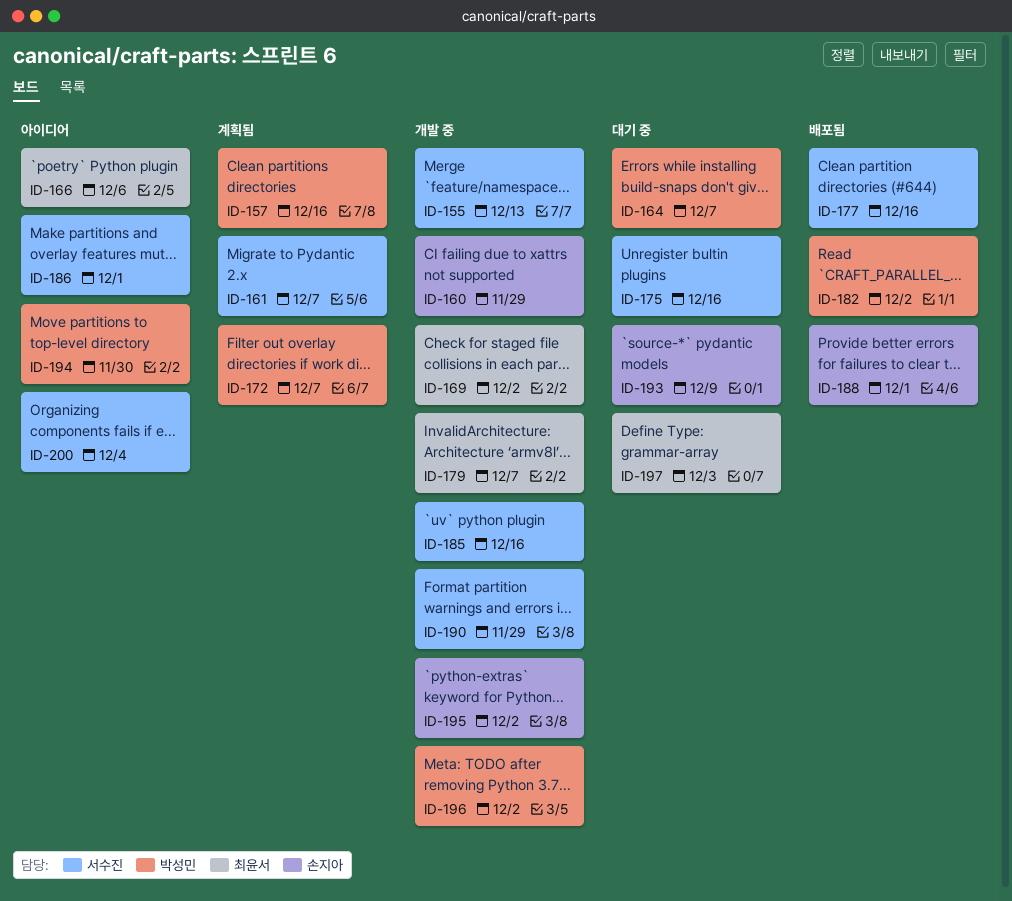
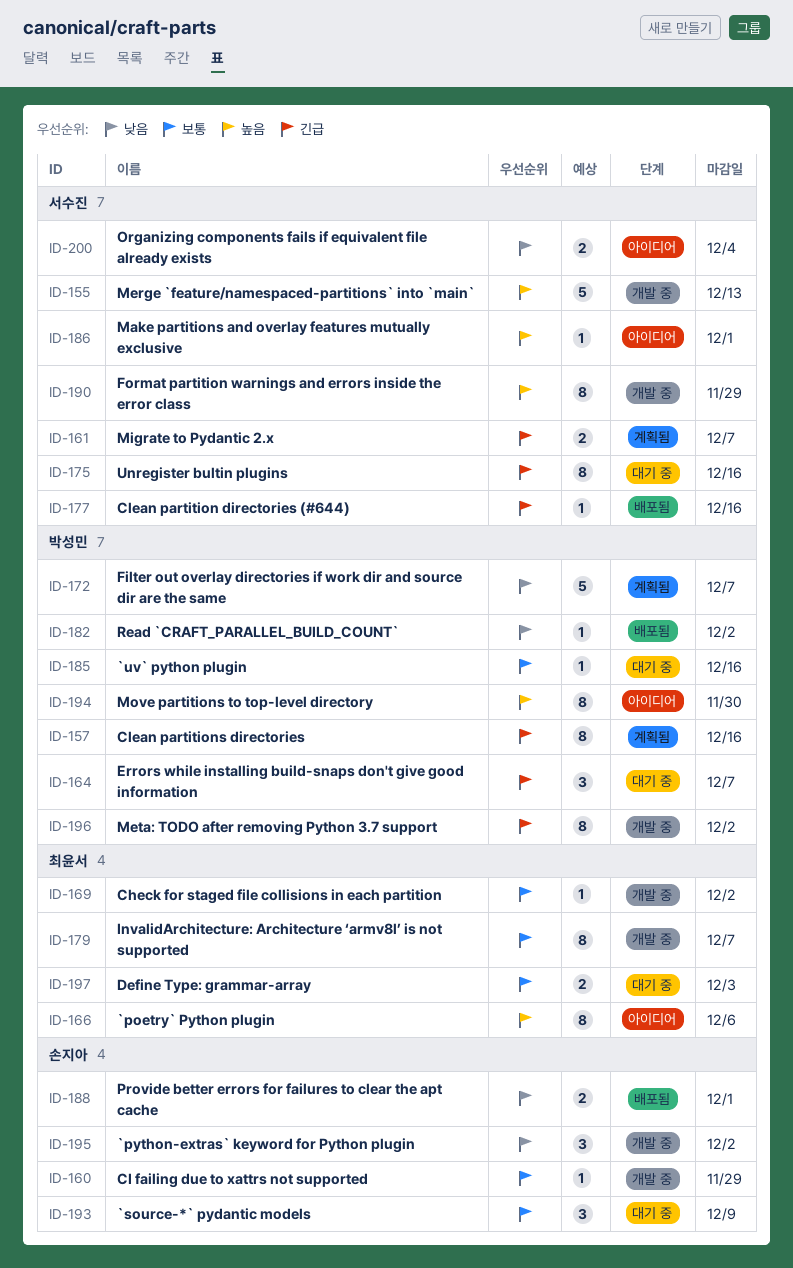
ID-185, status: 개발 중 -> 대기 중
ID-185, owner: 서수진 -> 박성민

